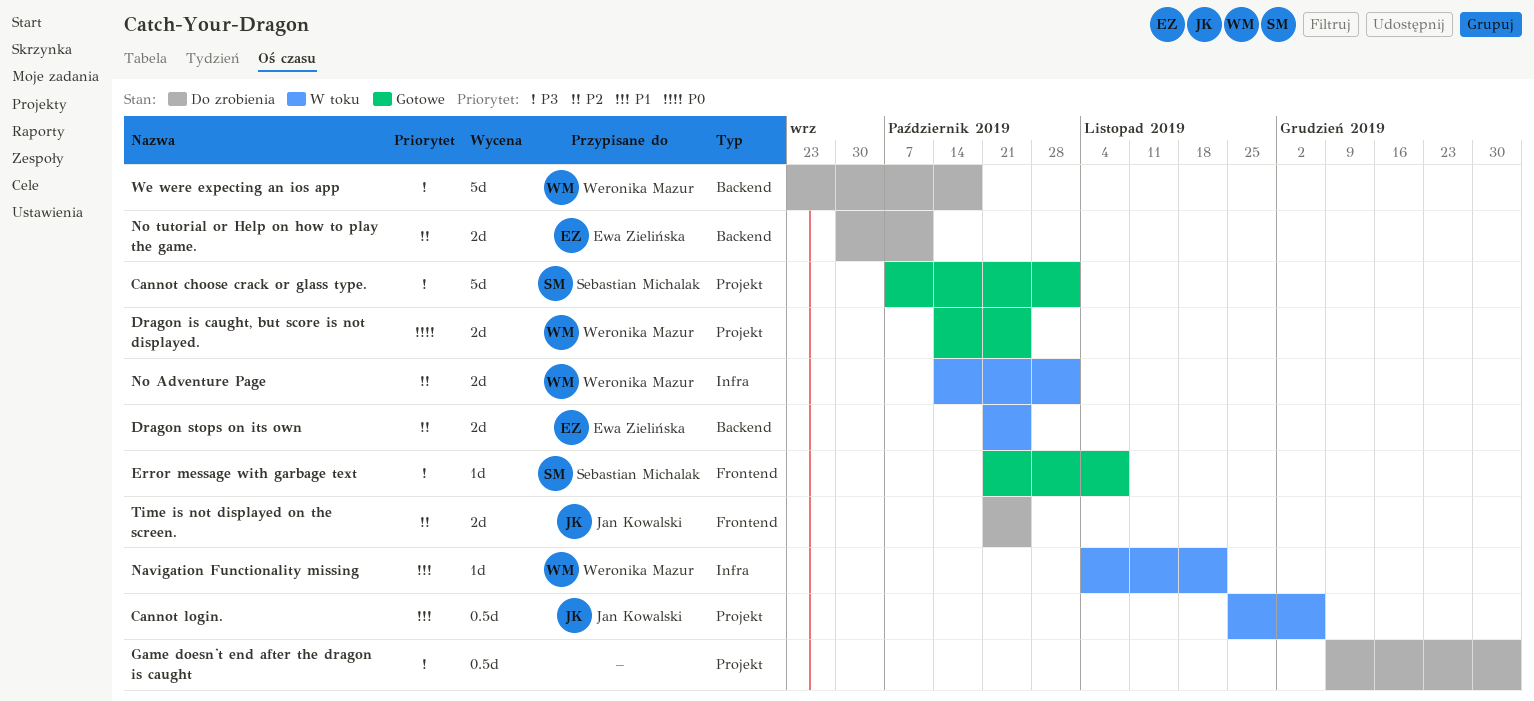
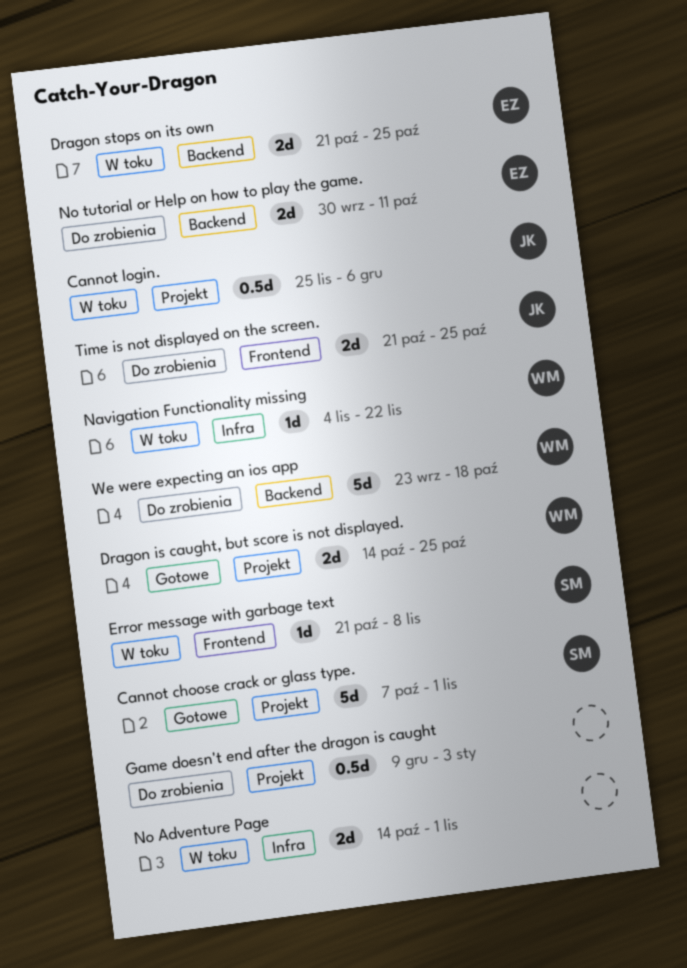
Error message with garbage text, status: Gotowe -> W toku
No Adventure Page, owner: Weronika Mazur -> none

